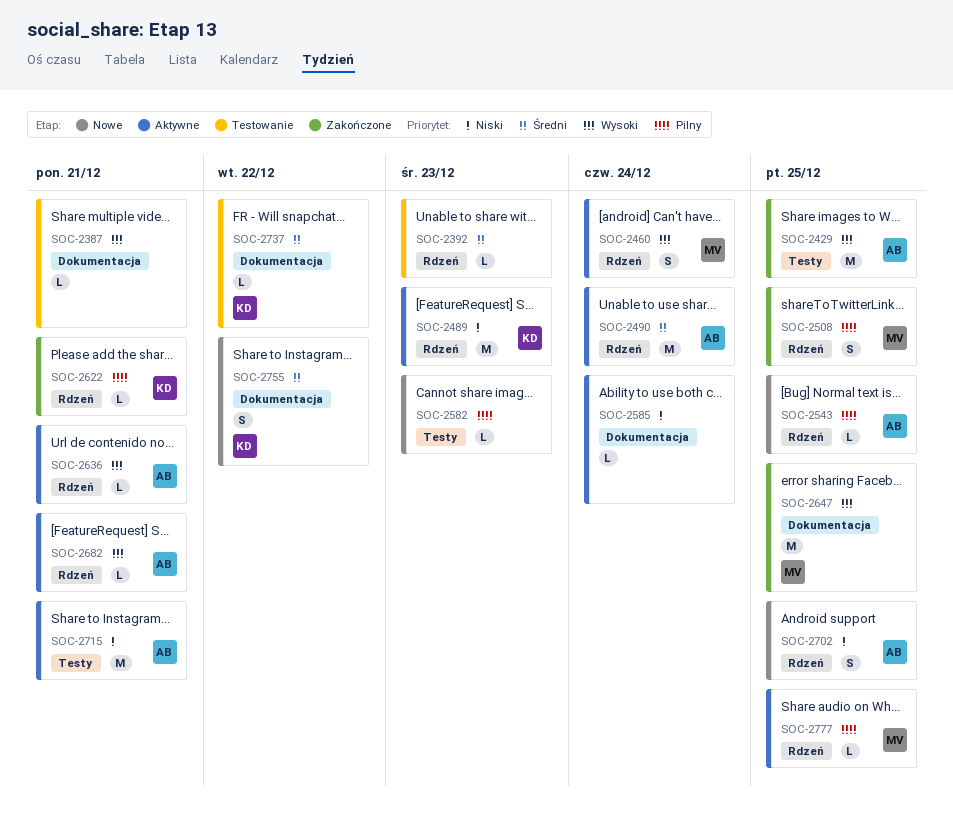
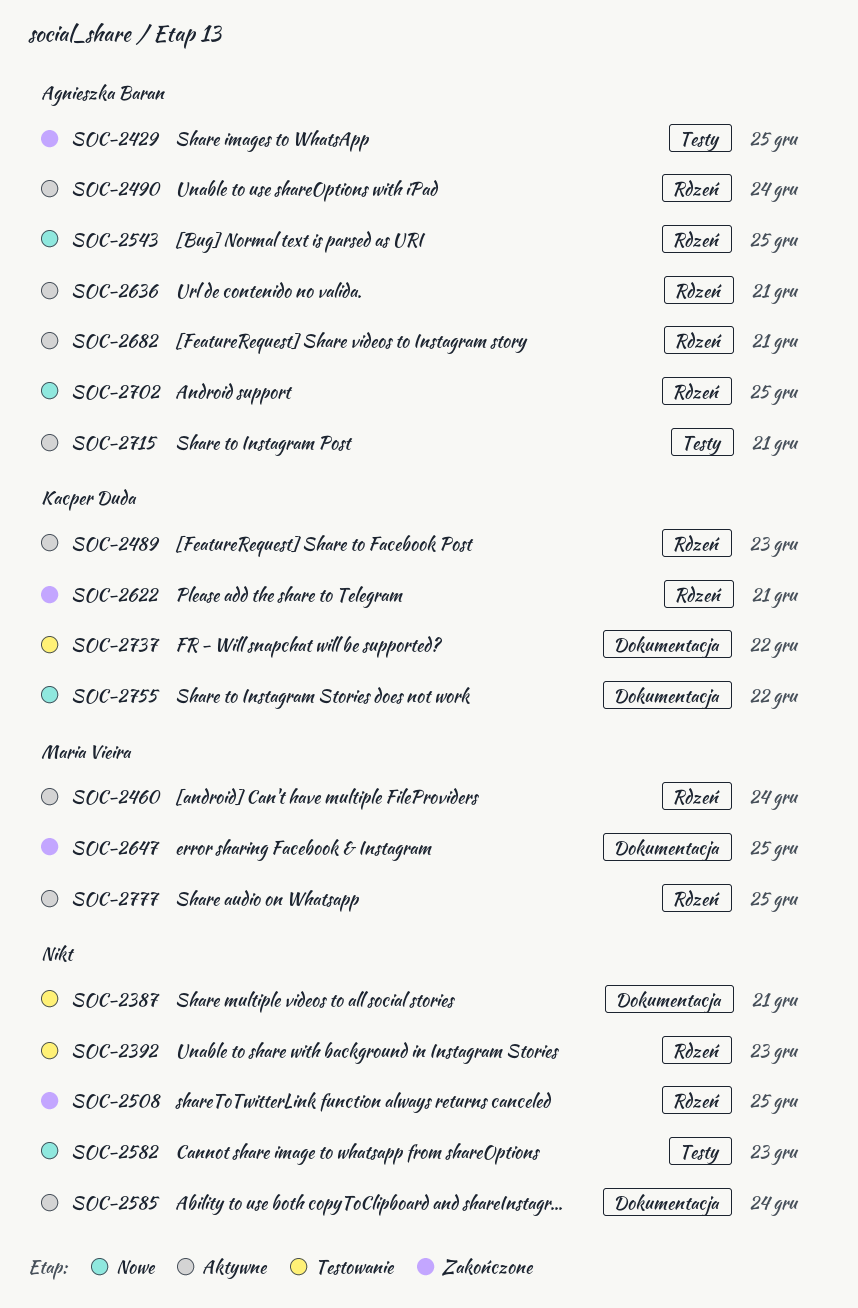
SOC-2508, owner: Maria Vieira -> none

